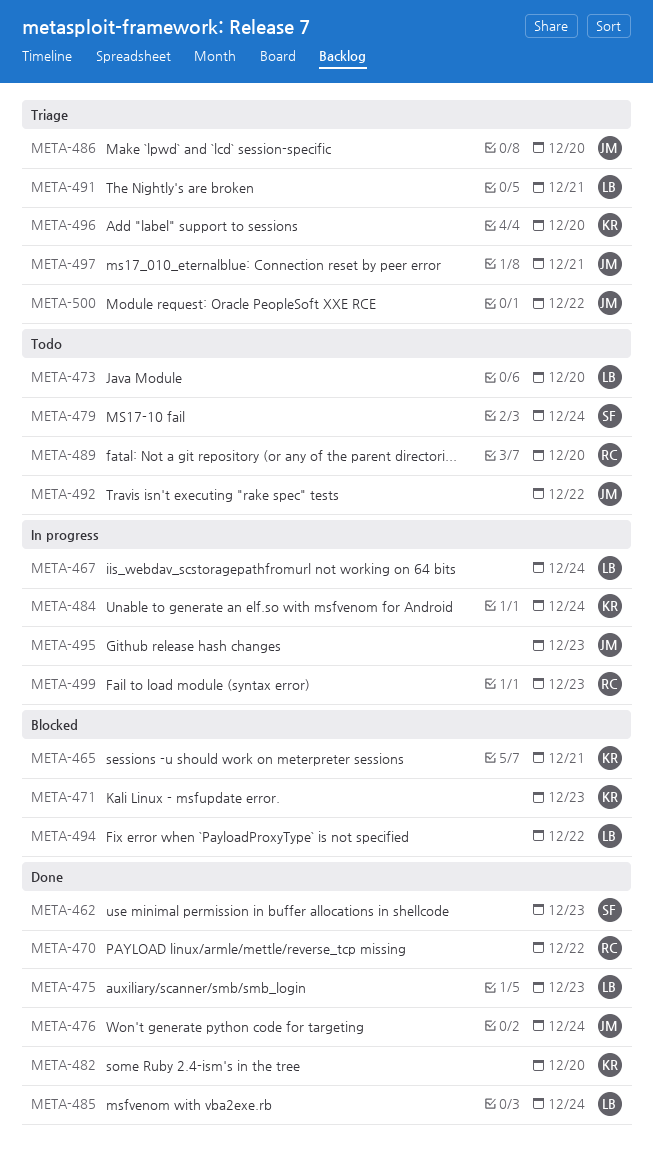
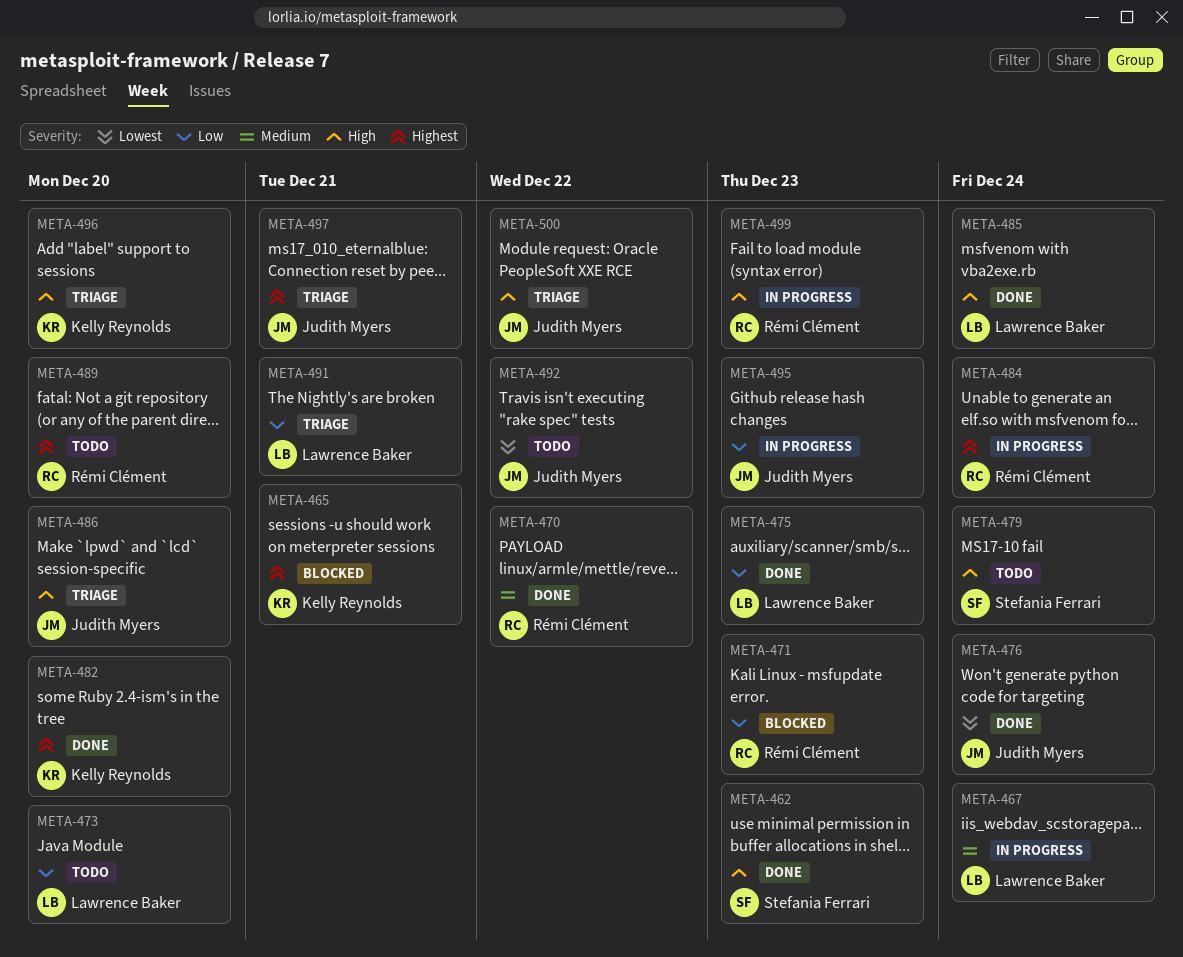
META-471, owner: Kelly Reynolds -> Rémi Clément
META-484, owner: Kelly Reynolds -> Rémi Clément
META-494: present -> none

